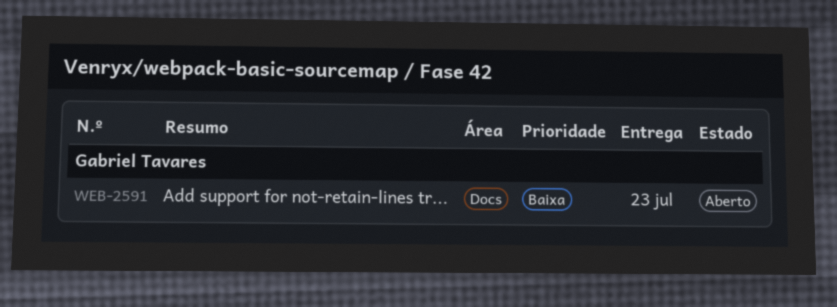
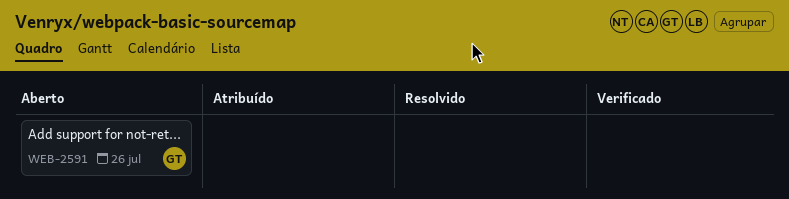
WEB-2591, due: Jul 23 -> Jul 26

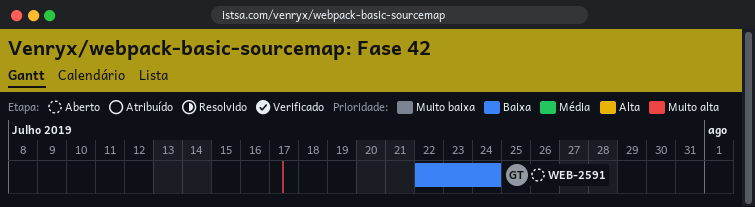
WEB-2591, due: Jul 26 -> Jul 24

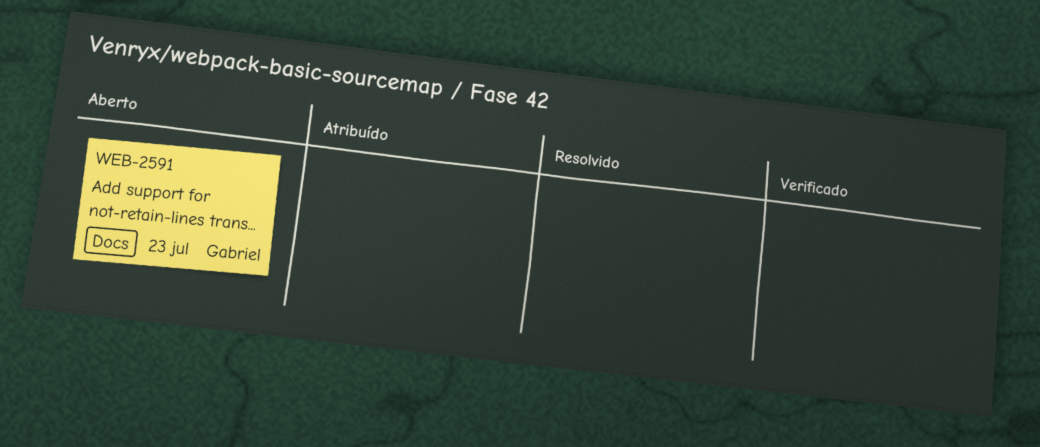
WEB-2591, due: Jul 24 -> Jul 23

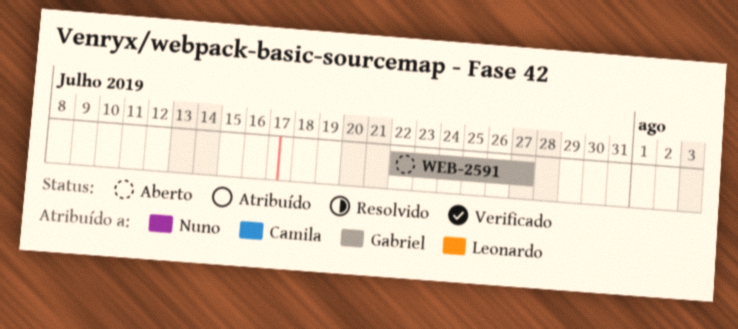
WEB-2591, due: Jul 23 -> Jul 27

